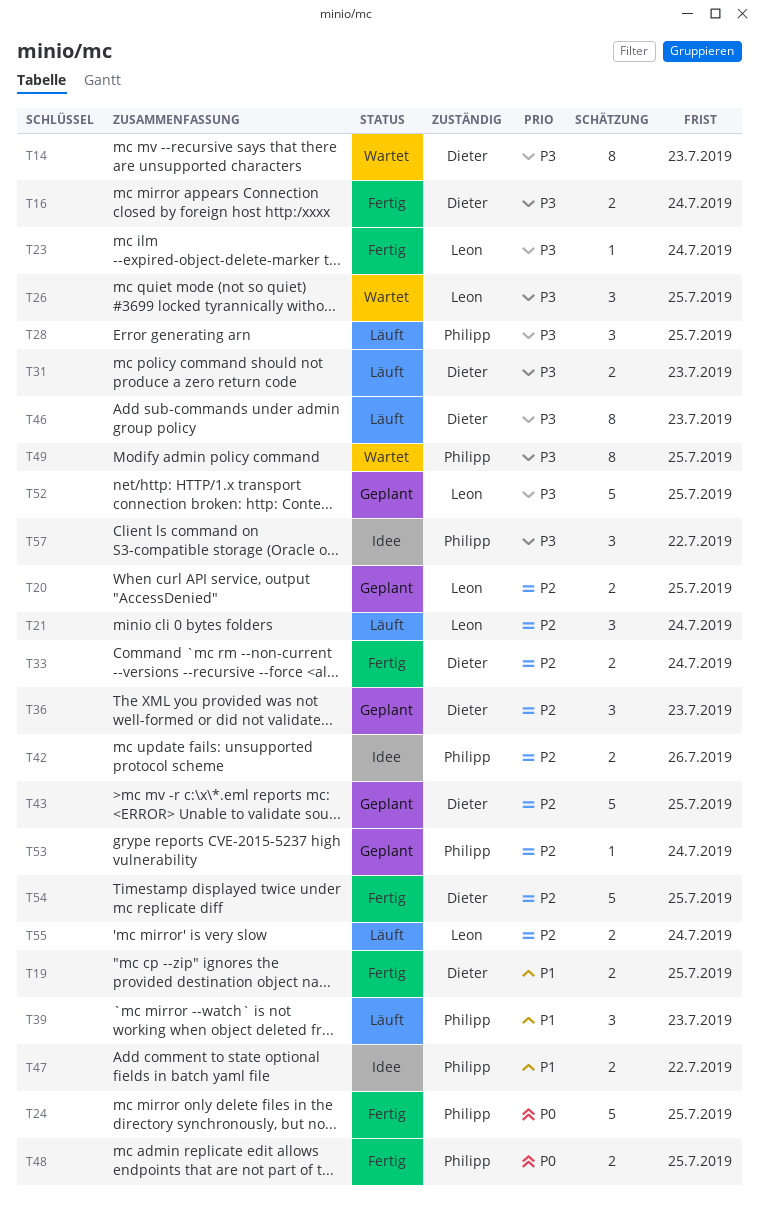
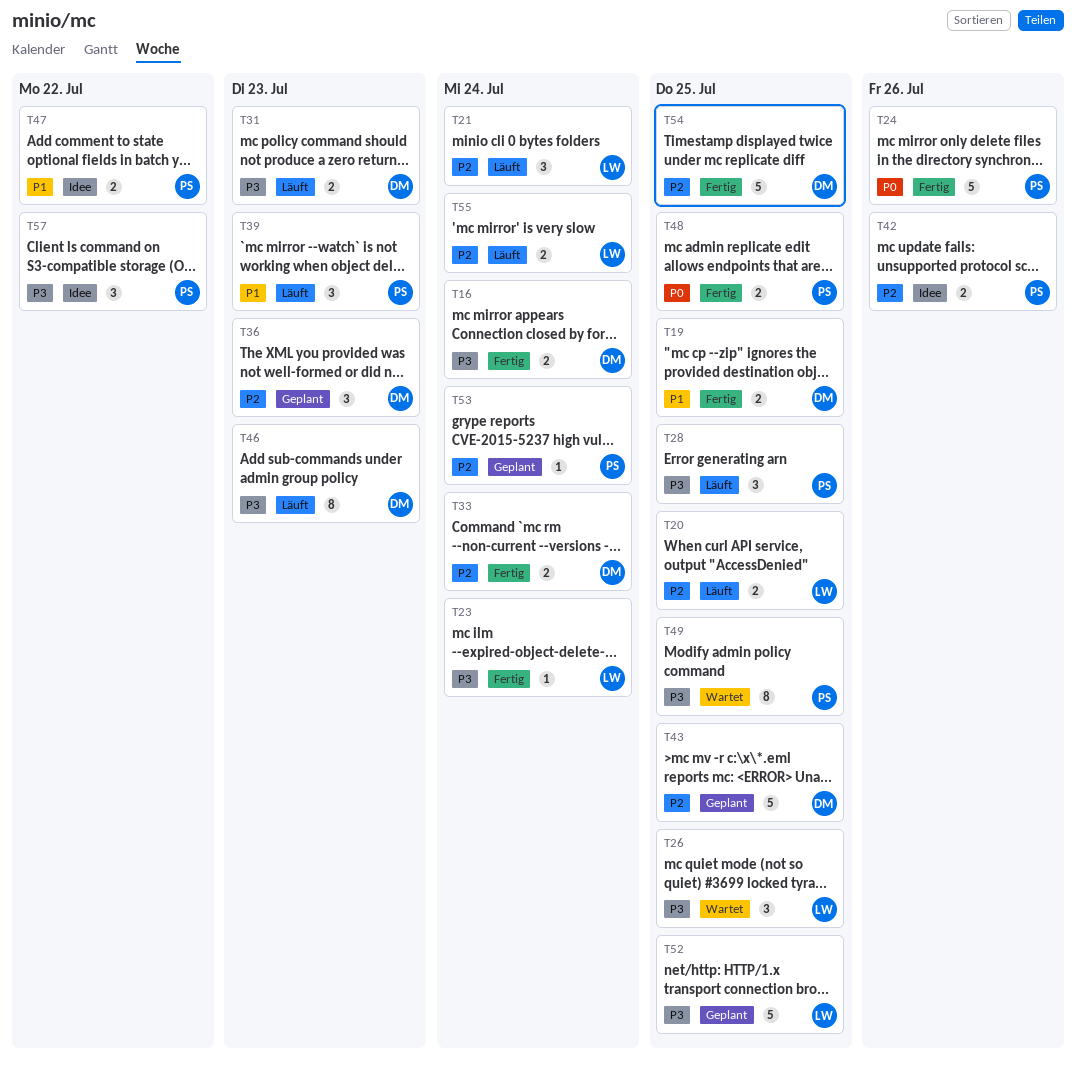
T14: present -> none
T20, status: Geplant -> Läuft
T24, due: Jul 25 -> Jul 26

